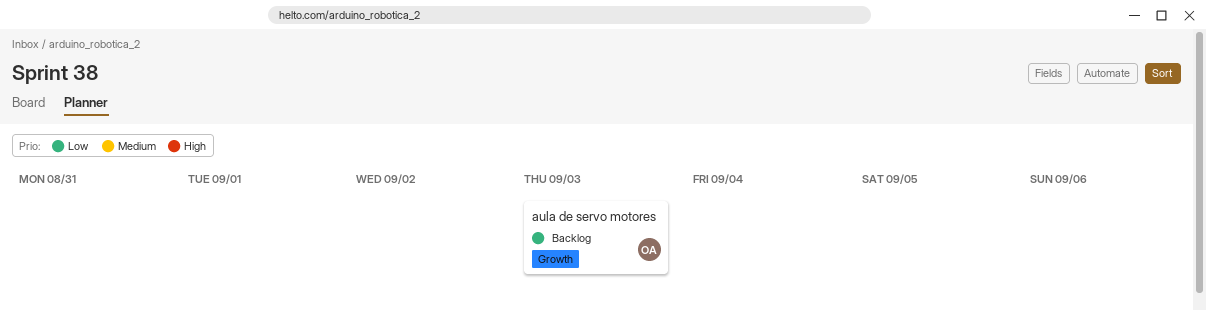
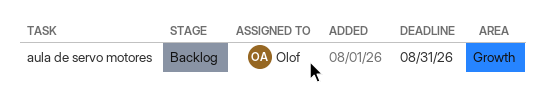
aula de servo motores, due: Sep 3 -> Aug 31

